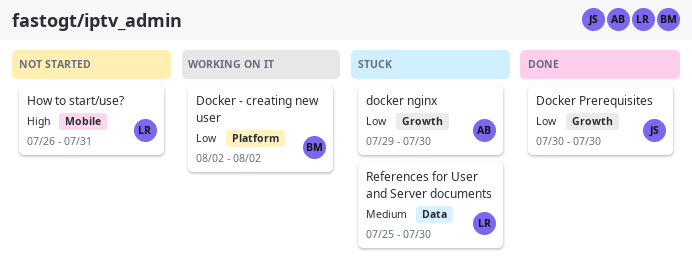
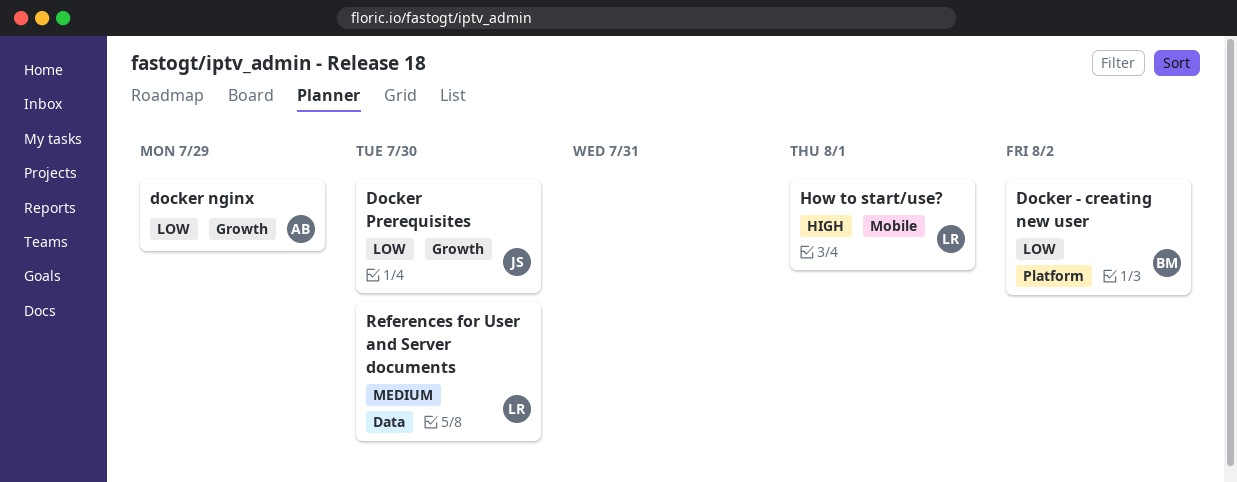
docker nginx, due: Jul 30 -> Jul 29
How to start/use?, due: Jul 31 -> Aug 1

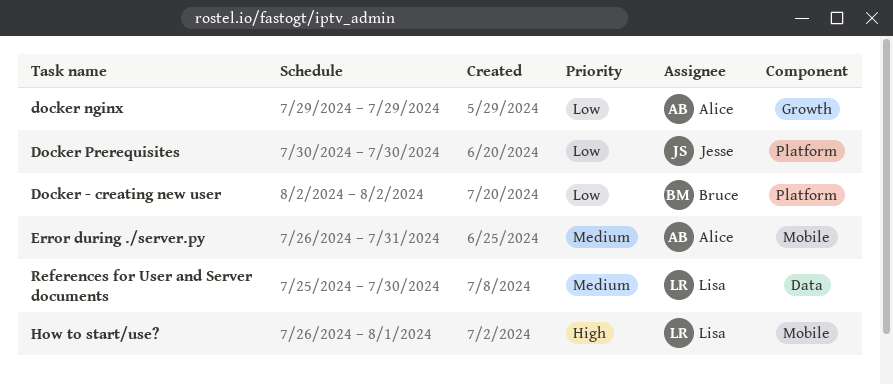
Docker Prerequisites, label: Growth -> Platform
Error during ./server.py: none -> present

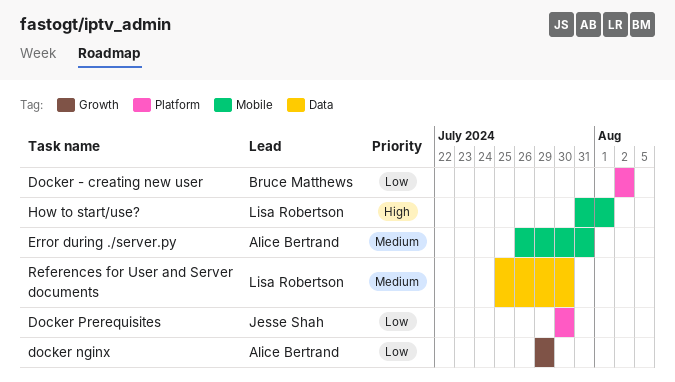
How to start/use?, start: Jul 26 -> Jul 31

